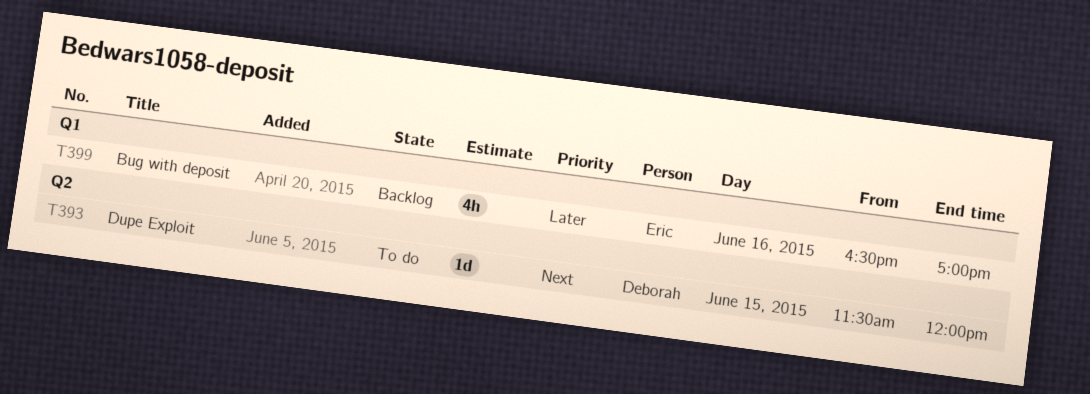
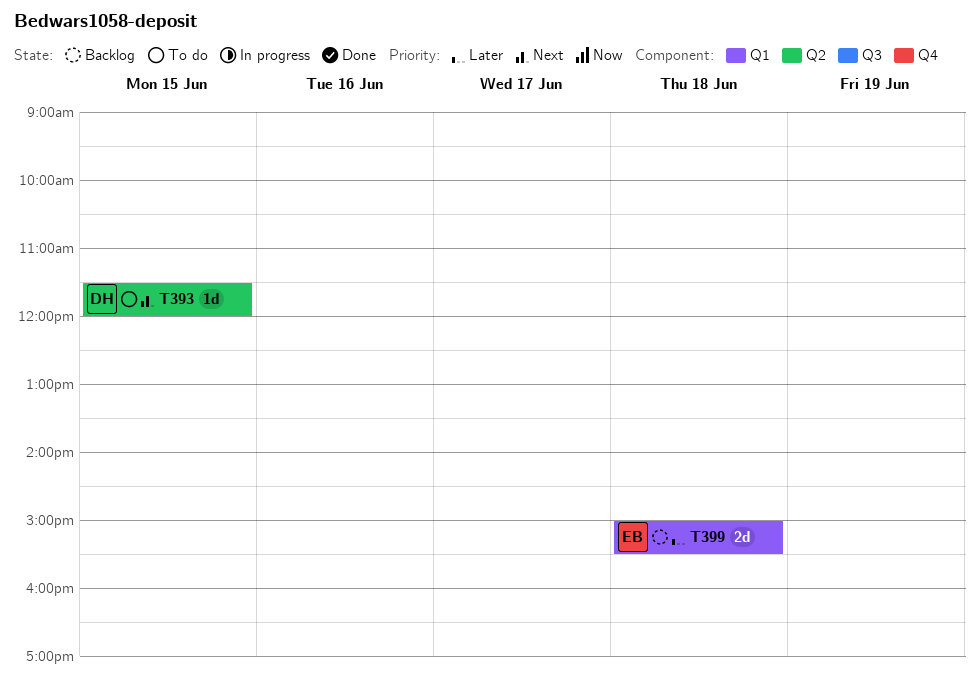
T399, estimate: 4h -> 2d
T399, day: Jun 16 -> Jun 18
T399, begins: 16:30 -> 15:00
T399, ends: 17:00 -> 15:30

